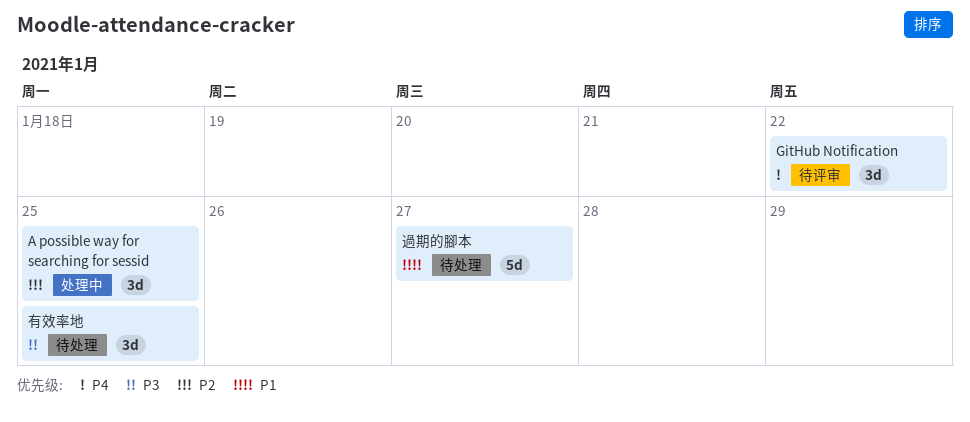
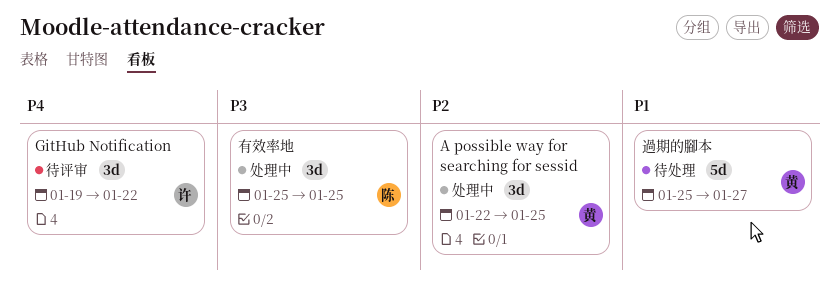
有效率地, status: 待处理 -> 处理中

